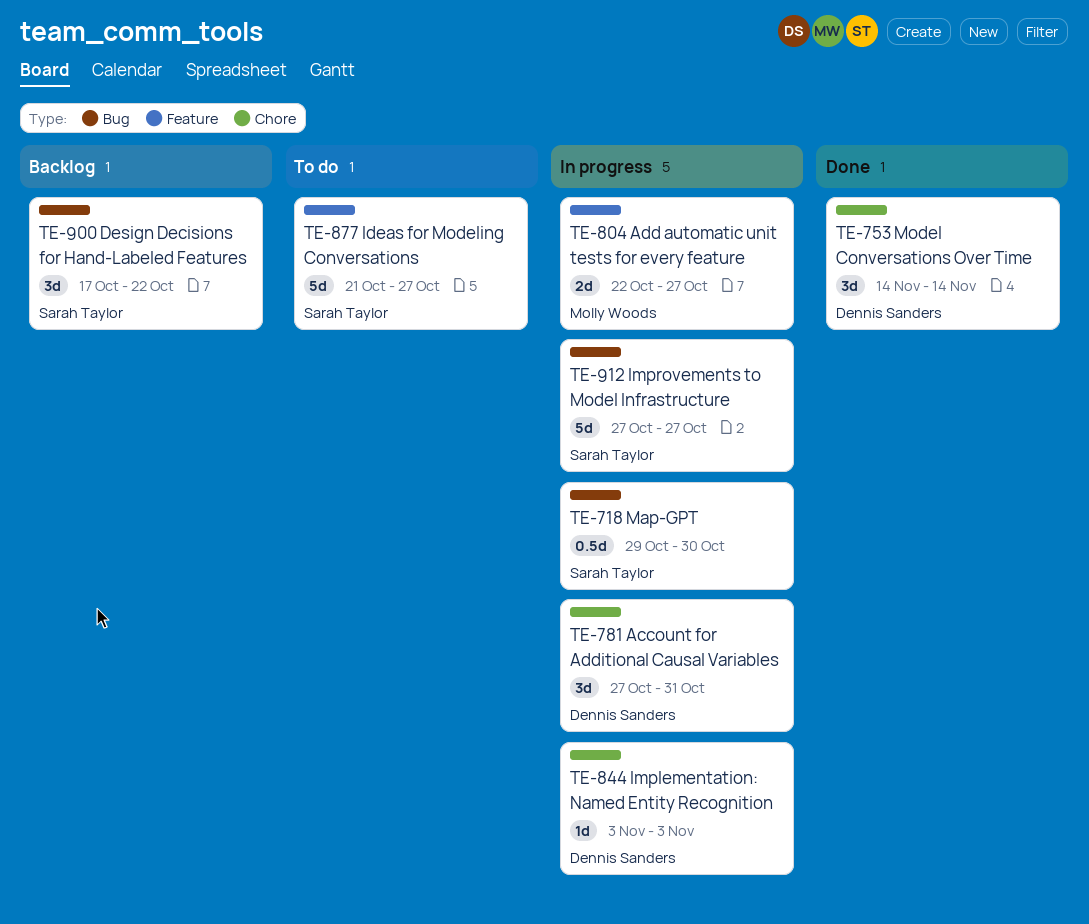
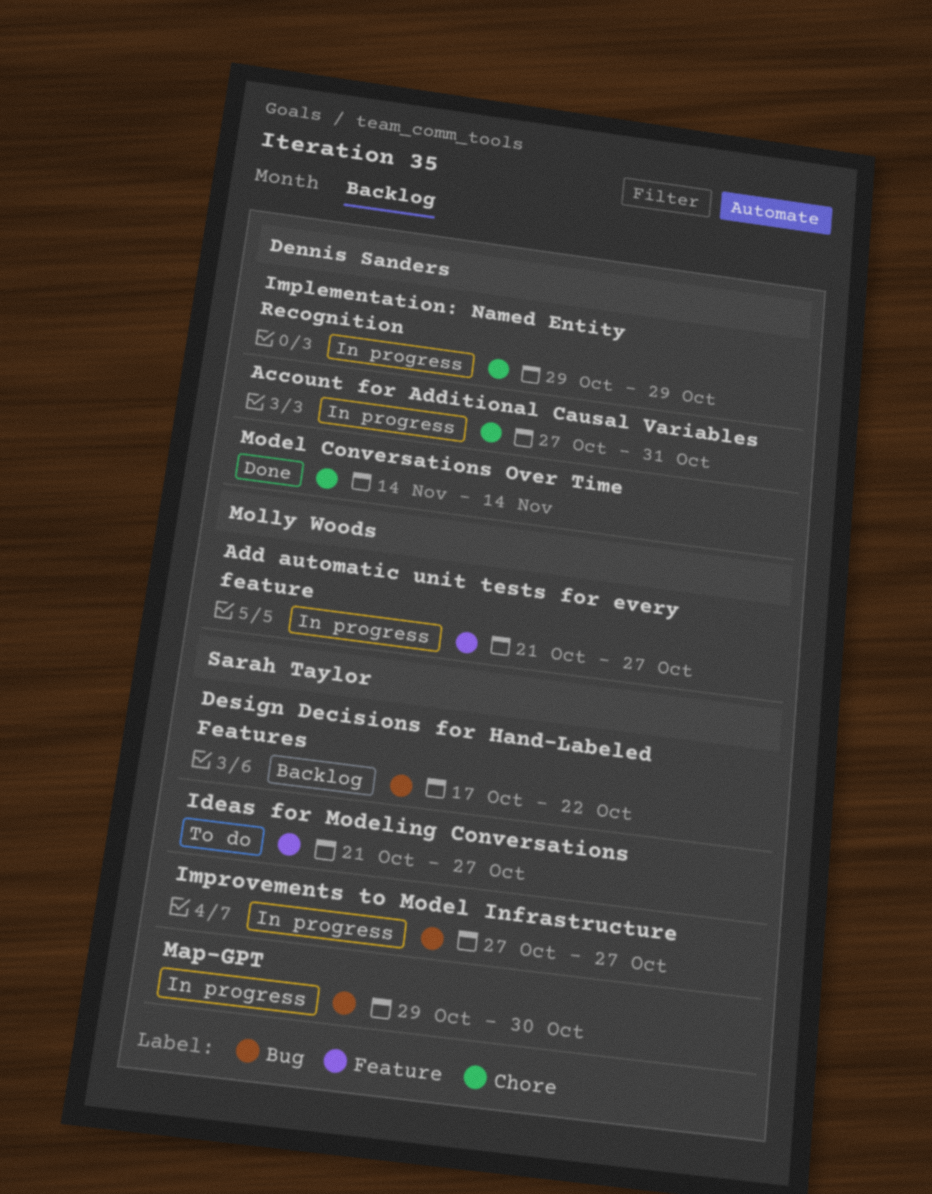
Add automatic unit tests for every feature, start: Oct 22 -> Oct 21
Implementation: Named Entity Recognition, start: Nov 3 -> Oct 29
Implementation: Named Entity Recognition, due: Nov 3 -> Oct 29

